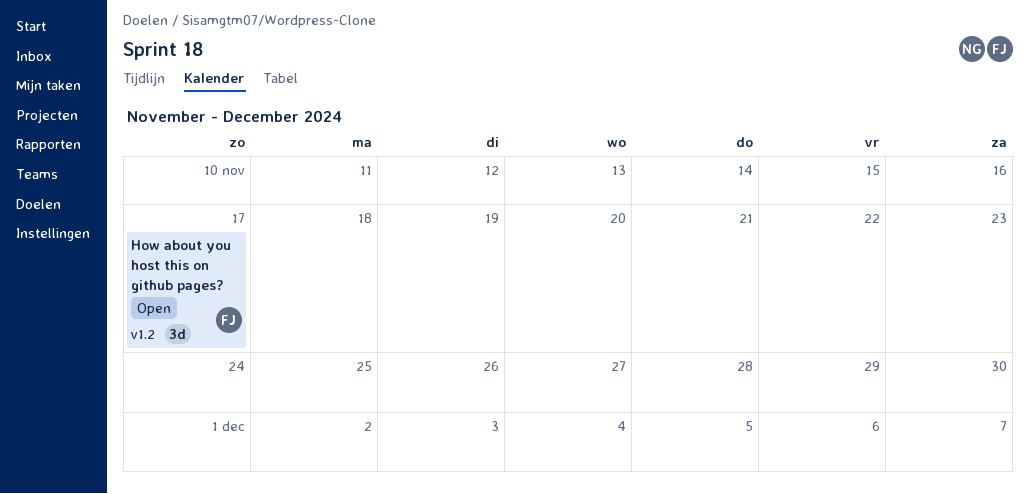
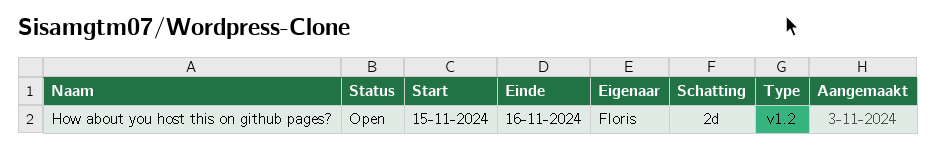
How about you host this on github pages?, estimate: 3d -> 2d
How about you host this on github pages?, due: Nov 17 -> Nov 16

